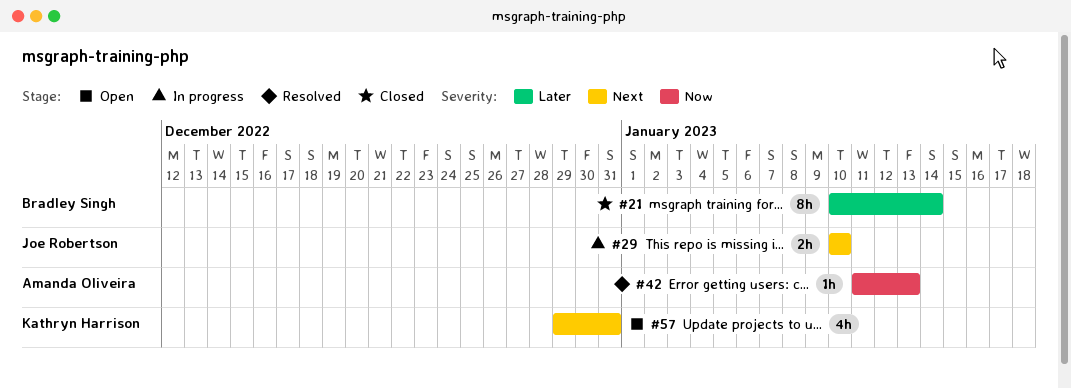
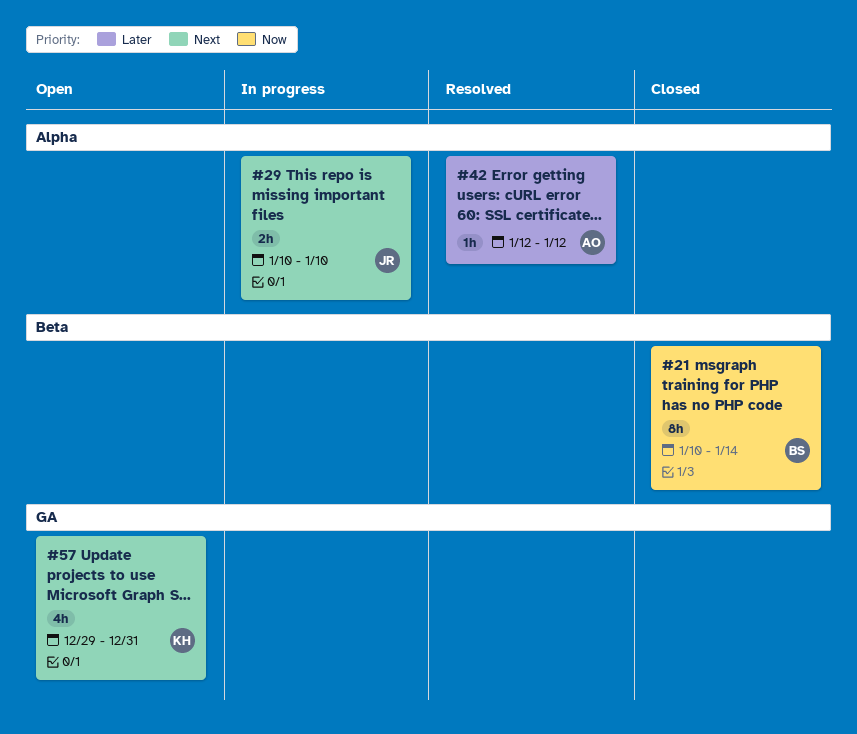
#21, priority: Later -> Now
#42, priority: Now -> Later
#42, start: Jan 11 -> Jan 12
#42, due: Jan 13 -> Jan 12

